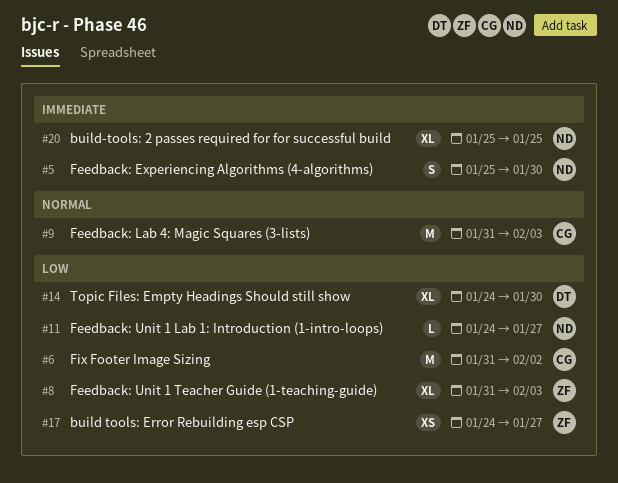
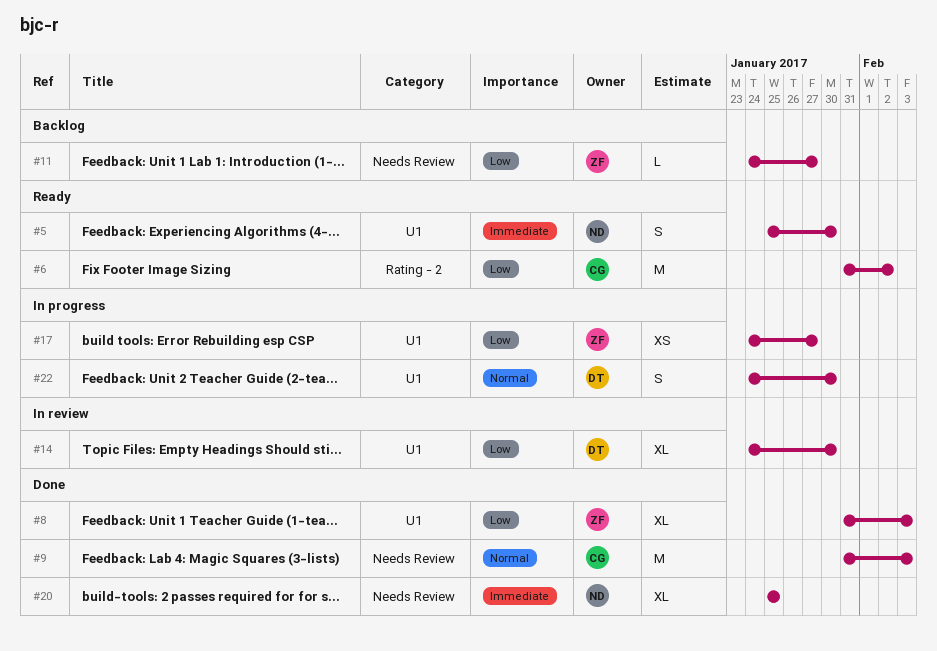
#11, owner: ND -> ZF
#22: none -> present

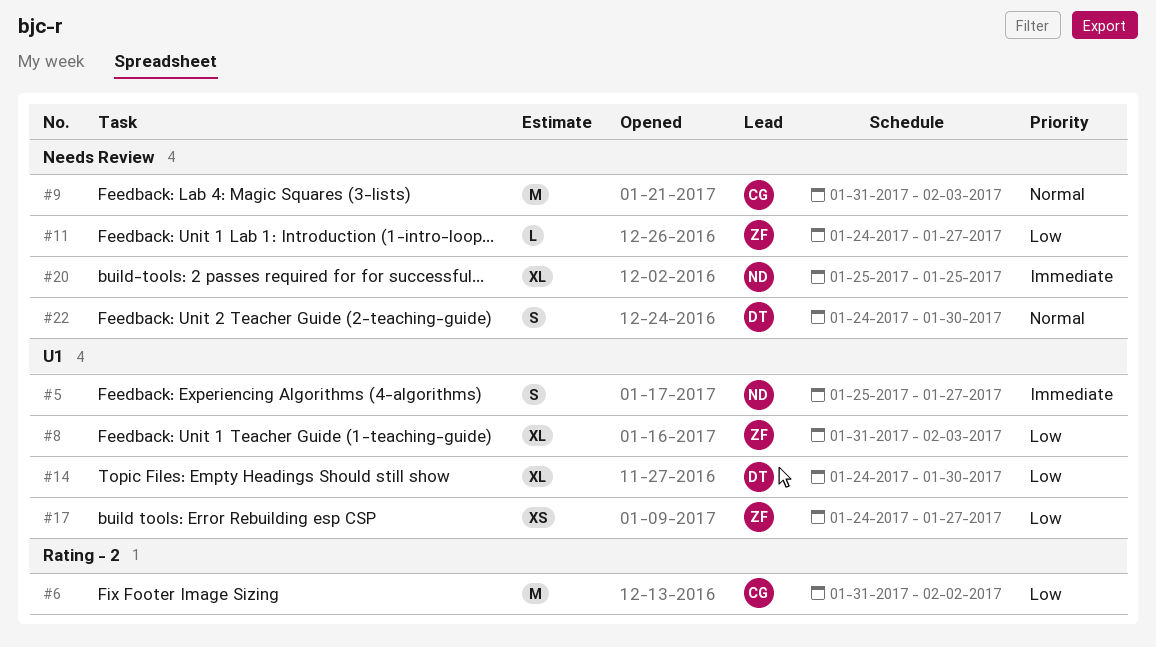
#5, due: Jan 30 -> Jan 27
#22, label: U1 -> Needs Review

